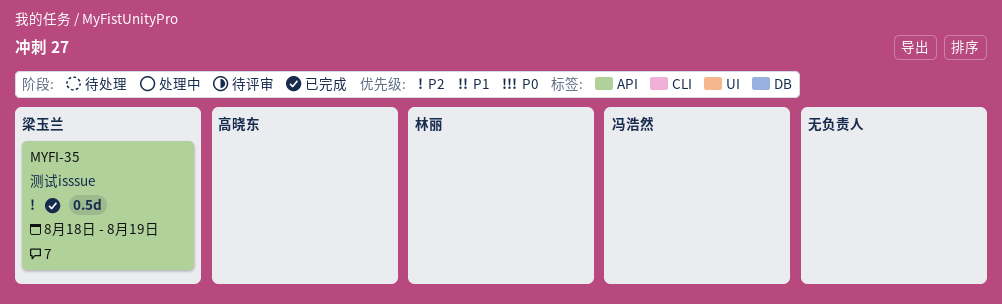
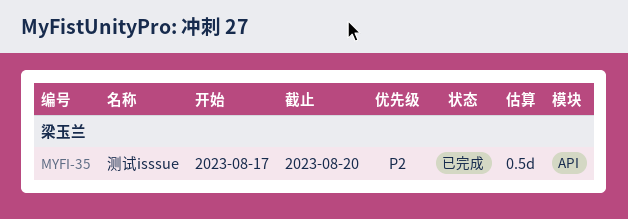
MYFI-35, start: Aug 18 -> Aug 17
MYFI-35, due: Aug 19 -> Aug 20

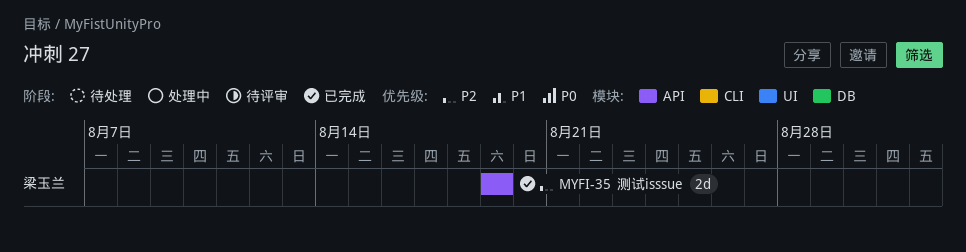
MYFI-35, estimate: 0.5d -> 2d
MYFI-35, start: Aug 17 -> Aug 19
MYFI-35, due: Aug 20 -> Aug 19

